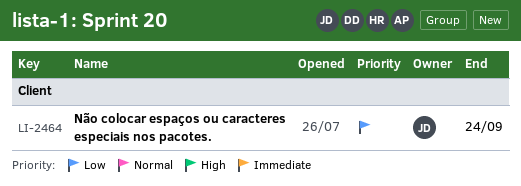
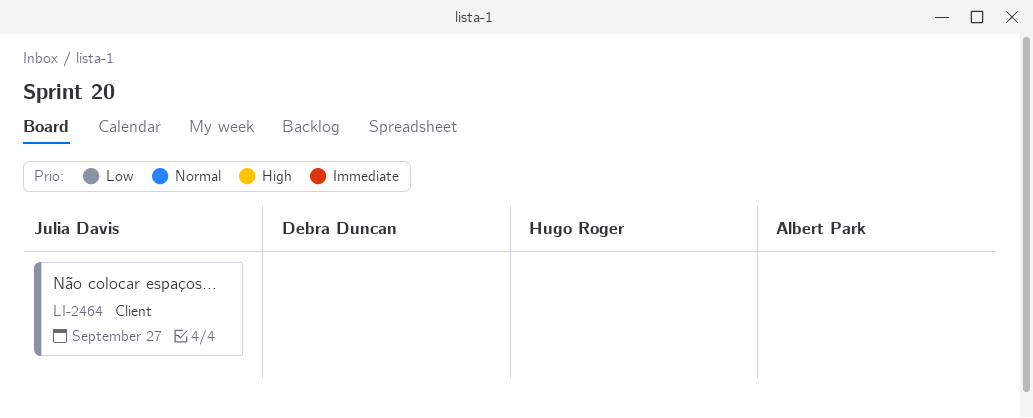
LI-2464, due: Sep 24 -> Sep 27

